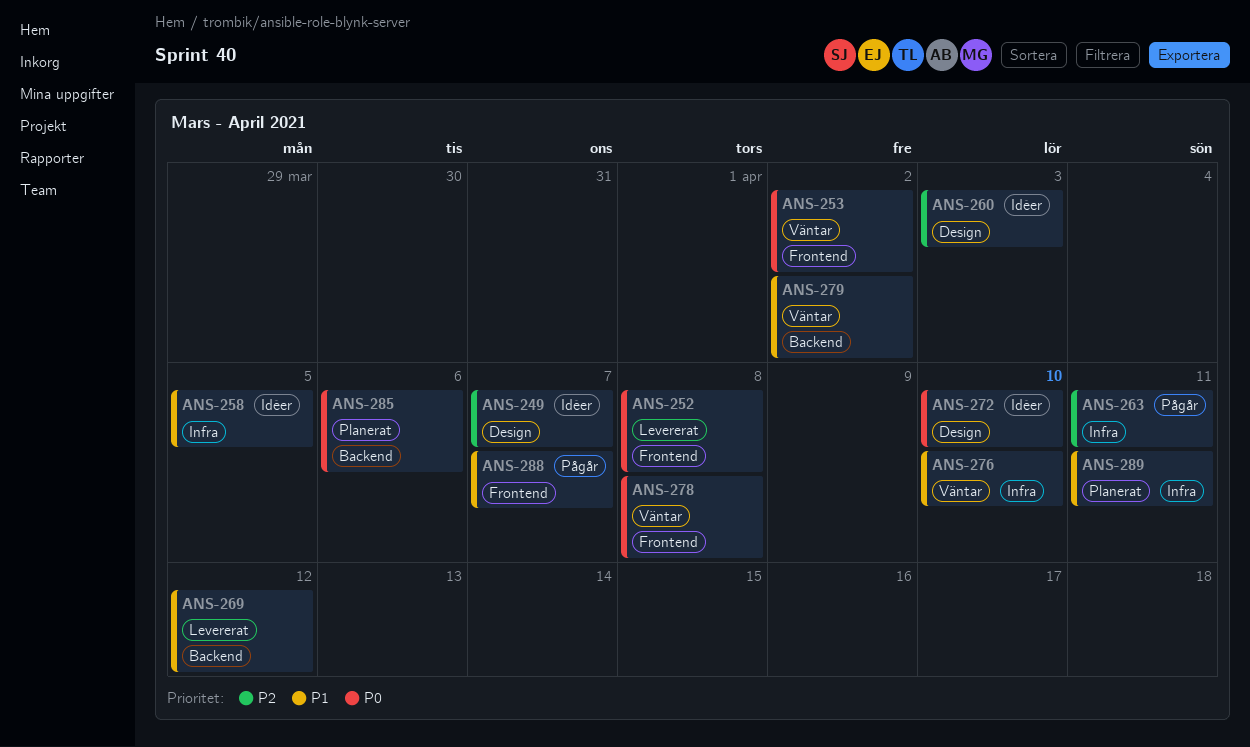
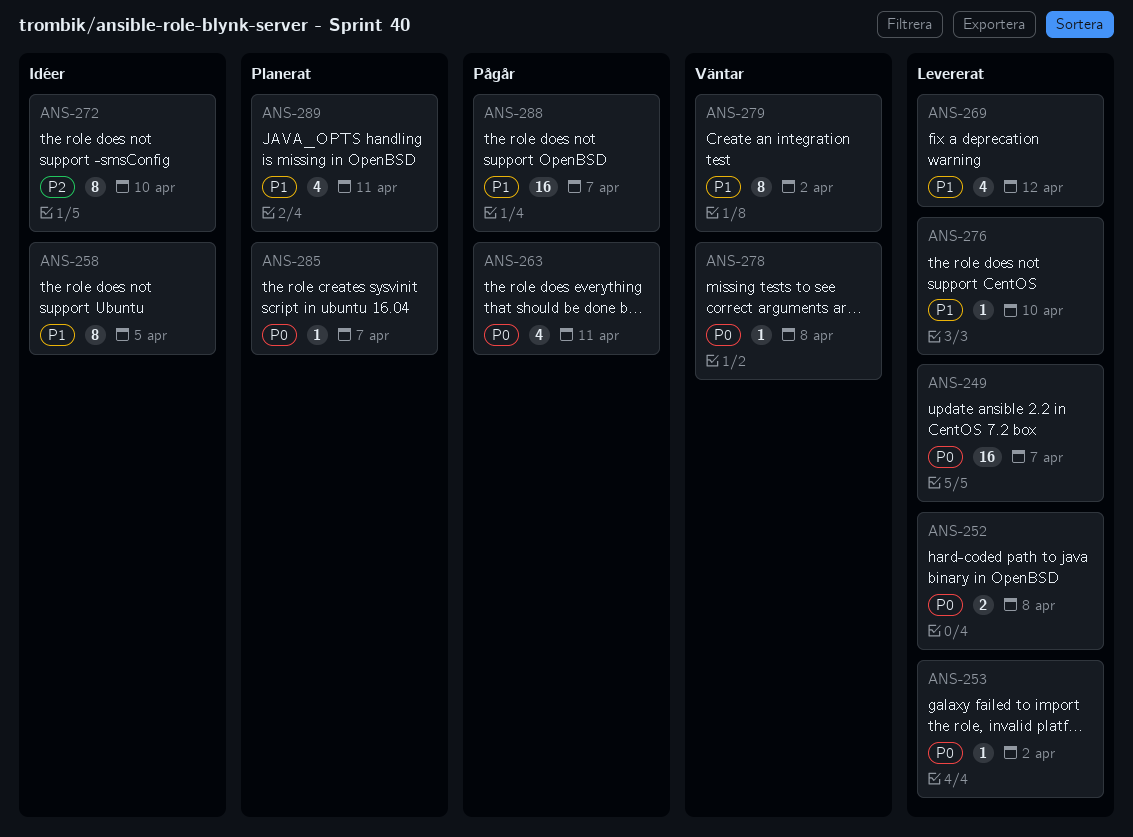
ANS-249, status: Idéer -> Levererat
ANS-249, priority: P2 -> P0
ANS-253, status: Väntar -> Levererat
ANS-260: present -> none
ANS-263, priority: P2 -> P0
ANS-272, priority: P0 -> P2
ANS-276, status: Väntar -> Levererat
ANS-285, due: Apr 6 -> Apr 7

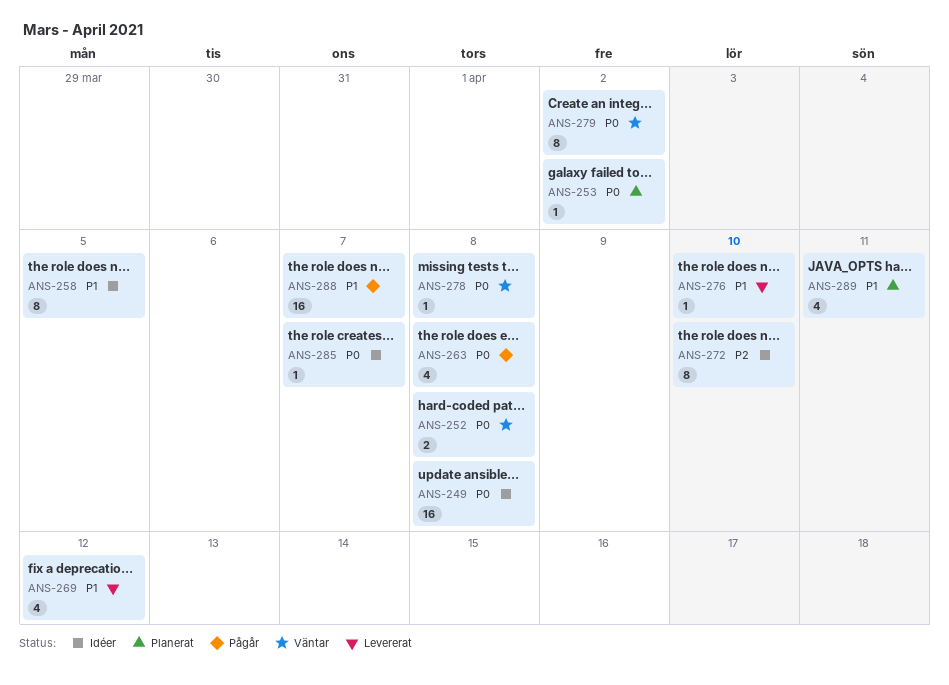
ANS-249, status: Levererat -> Idéer
ANS-249, due: Apr 7 -> Apr 8
ANS-252, status: Levererat -> Väntar
ANS-253, status: Levererat -> Planerat
ANS-263, due: Apr 11 -> Apr 8
ANS-279, priority: P1 -> P0
ANS-285, status: Planerat -> Idéer

